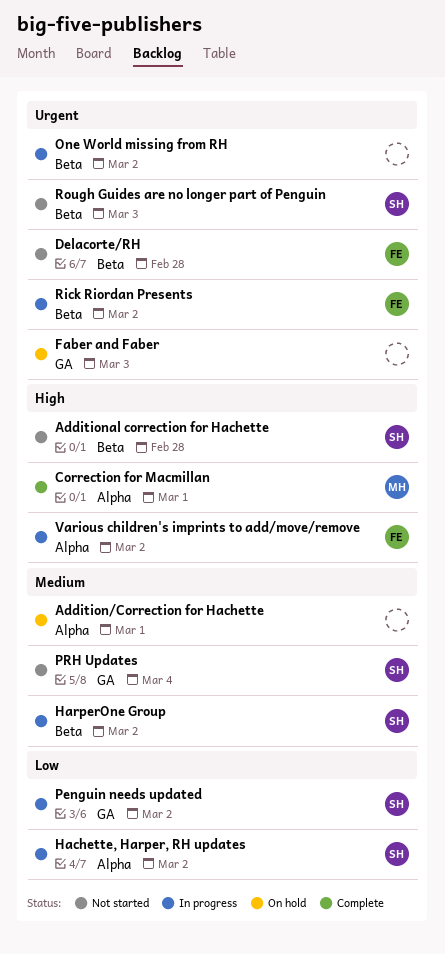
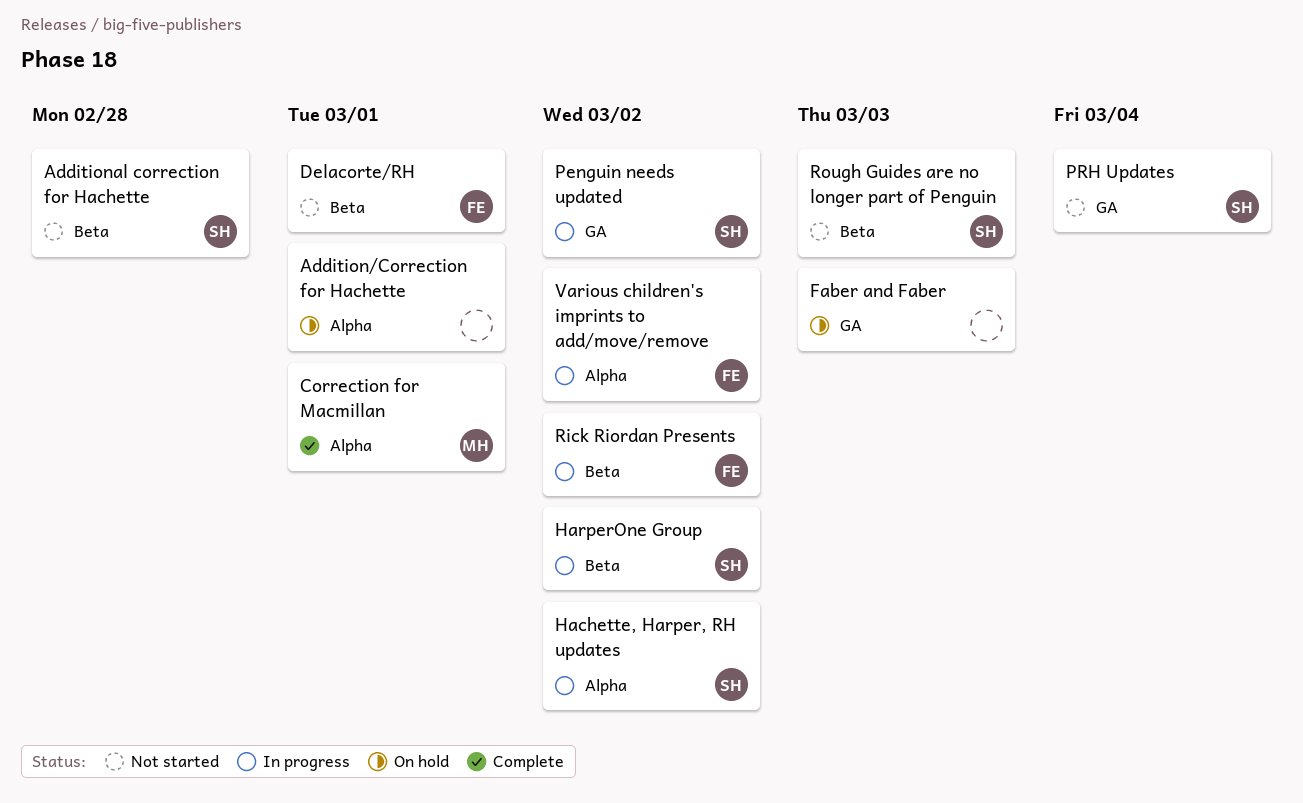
Delacorte/RH, due: Feb 28 -> Mar 1
One World missing from RH: present -> none

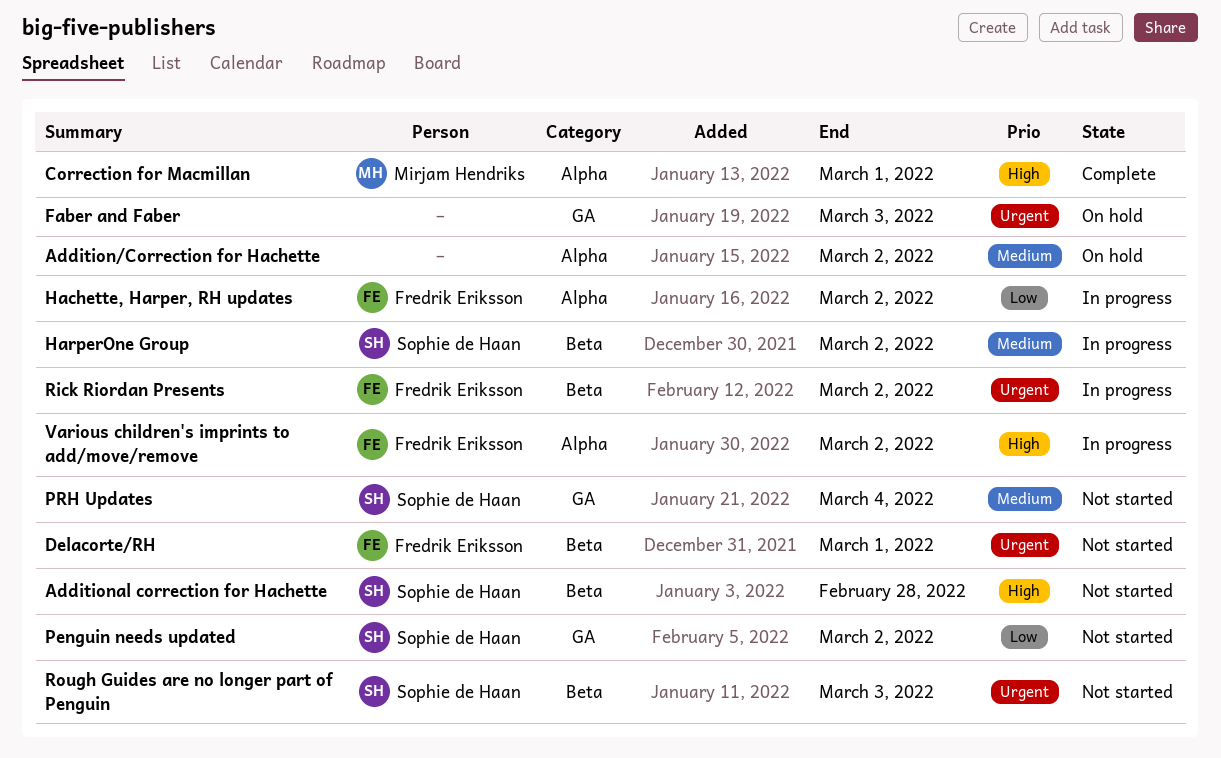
Addition/Correction for Hachette, due: Mar 1 -> Mar 2
Hachette, Harper, RH updates, owner: Sophie de Haan -> Fredrik Eriksson
Penguin needs updated, status: In progress -> Not started

